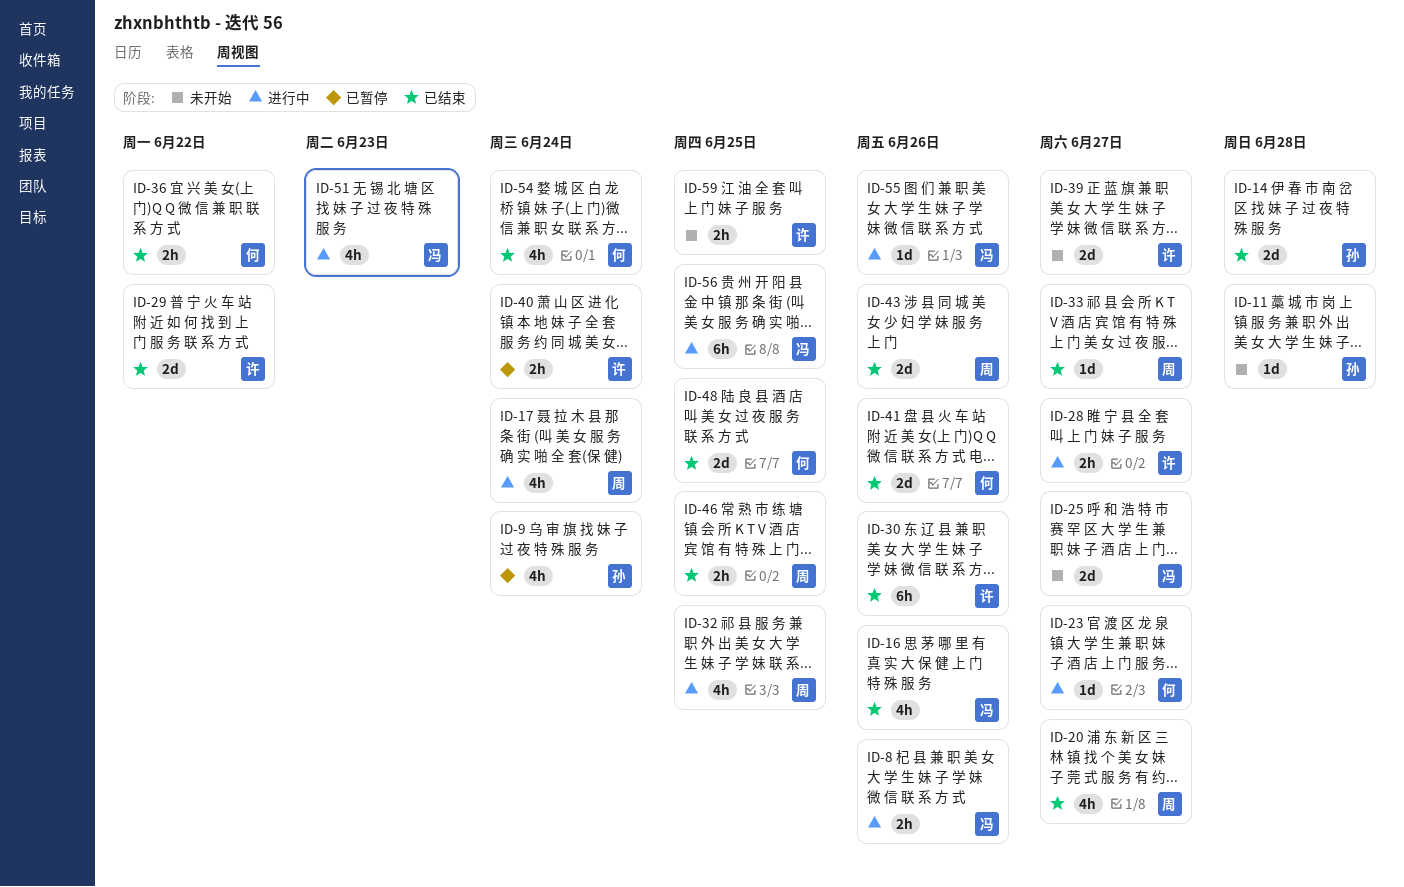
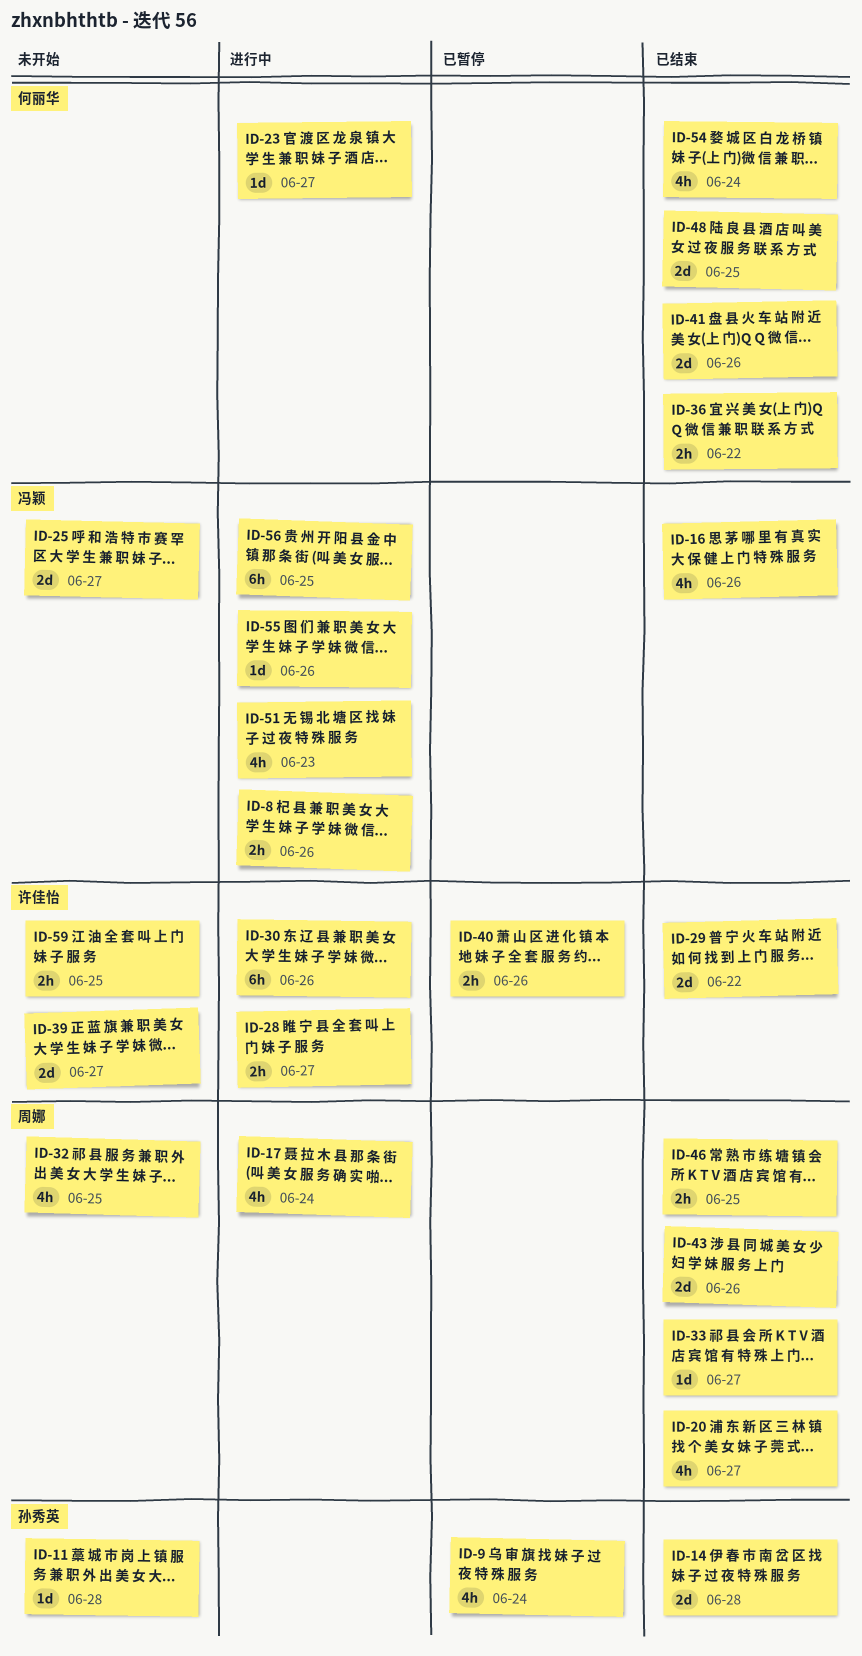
ID-30, status: 已结束 -> 进行中
ID-32, status: 进行中 -> 未开始
ID-40, due: Jun 24 -> Jun 26

